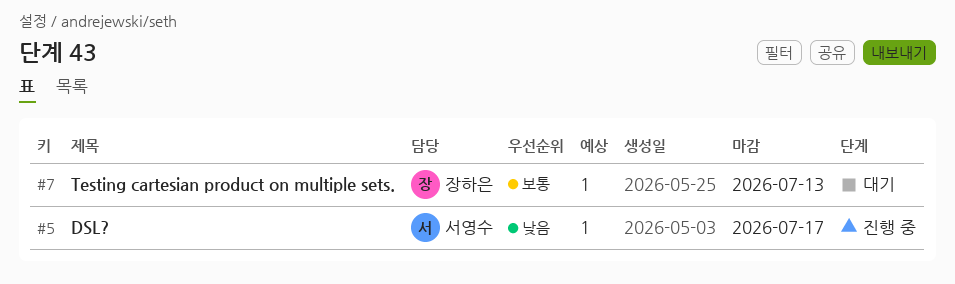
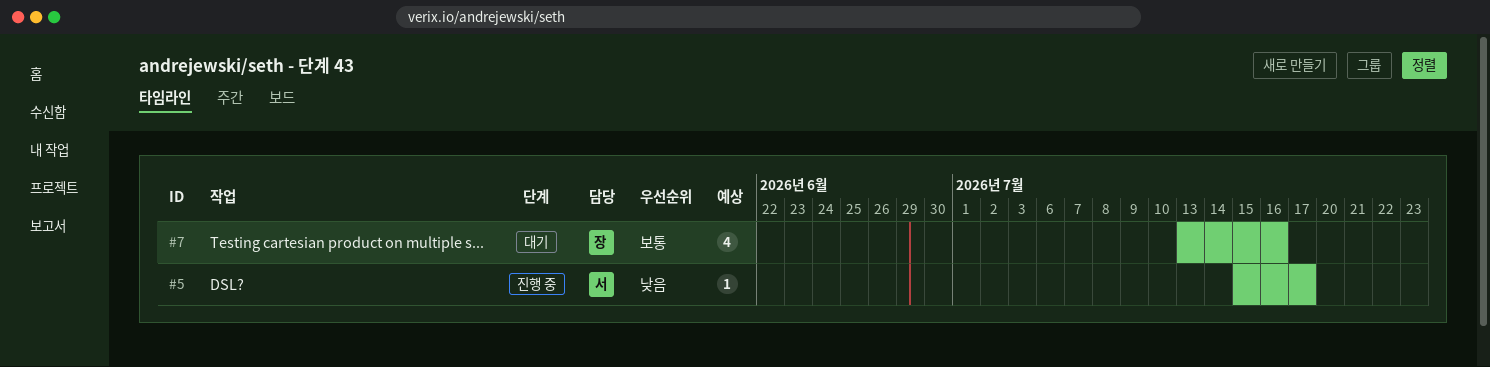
#7, estimate: 1 -> 4
#7, due: Jul 13 -> Jul 16

